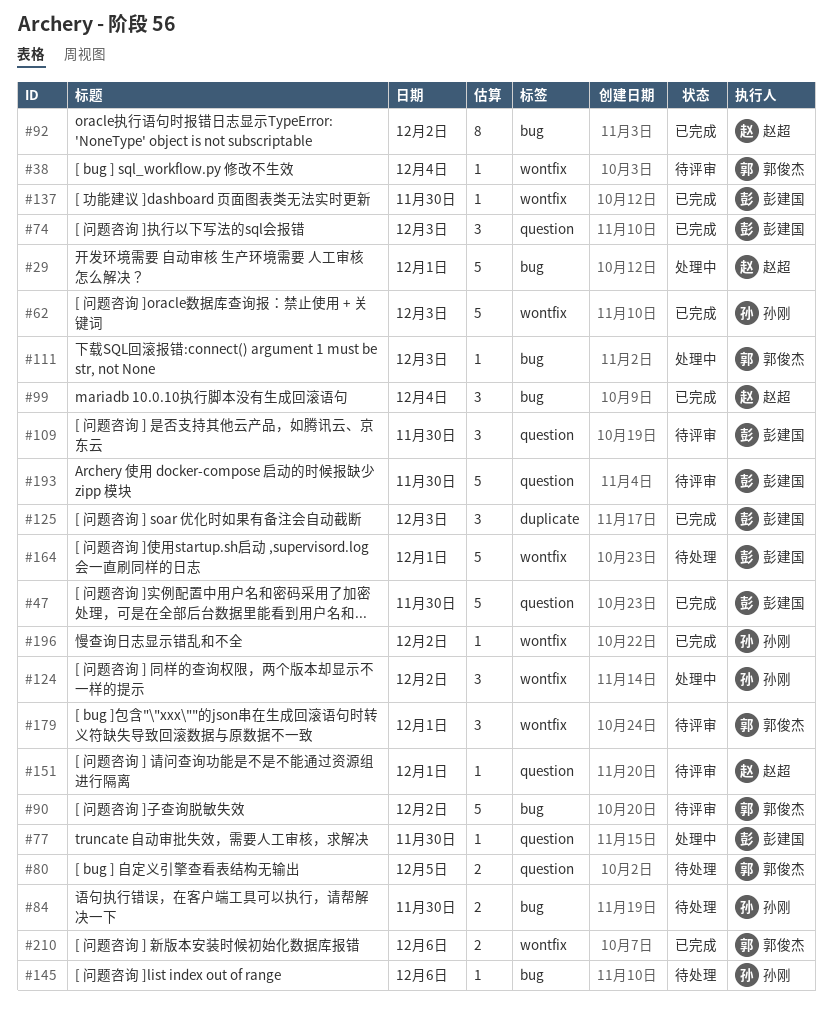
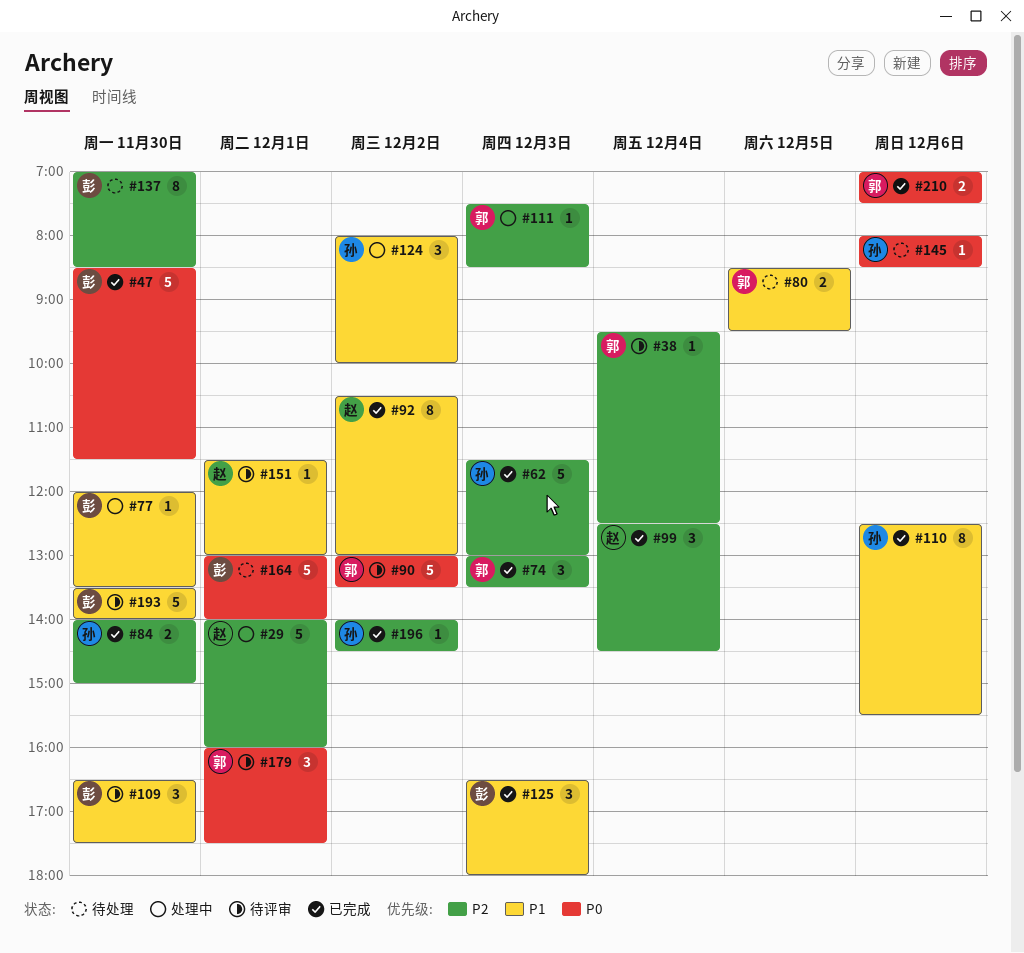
#74, owner: 彭建国 -> 郭俊杰
#84, status: 待处理 -> 已完成
#110: none -> present
#137, status: 已完成 -> 待处理
#137, estimate: 1 -> 8

